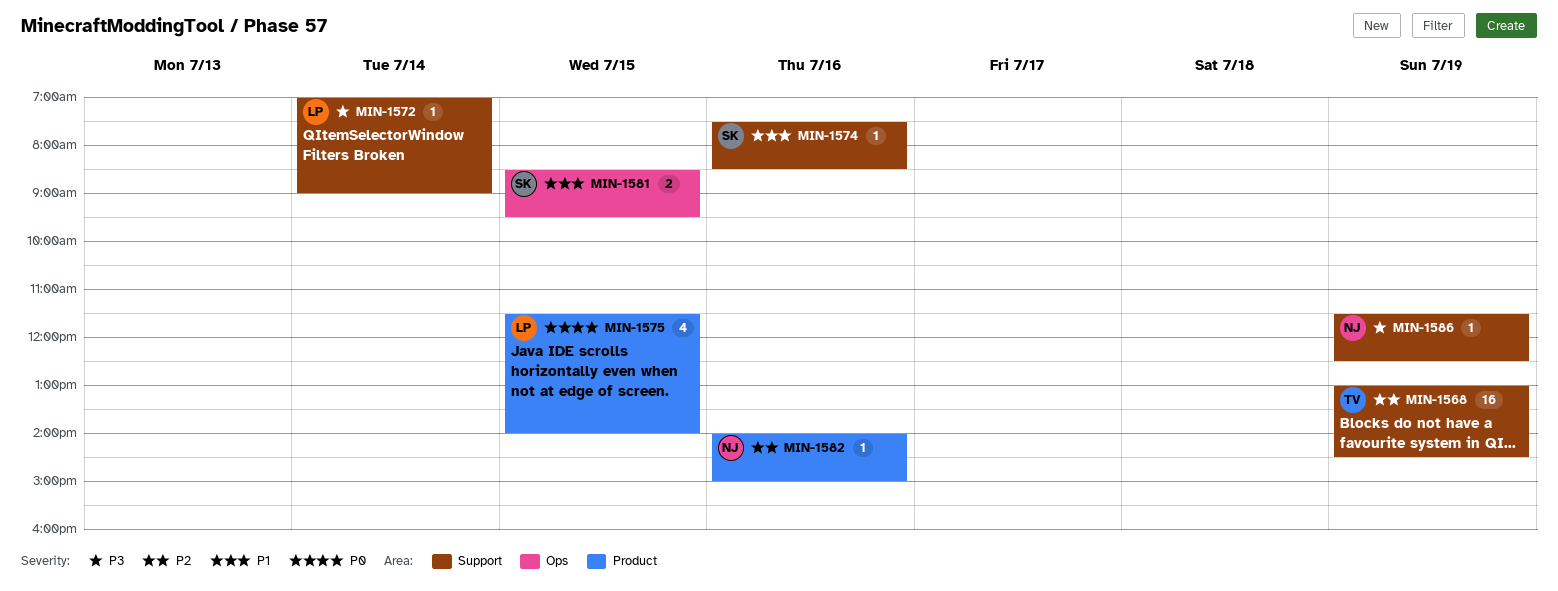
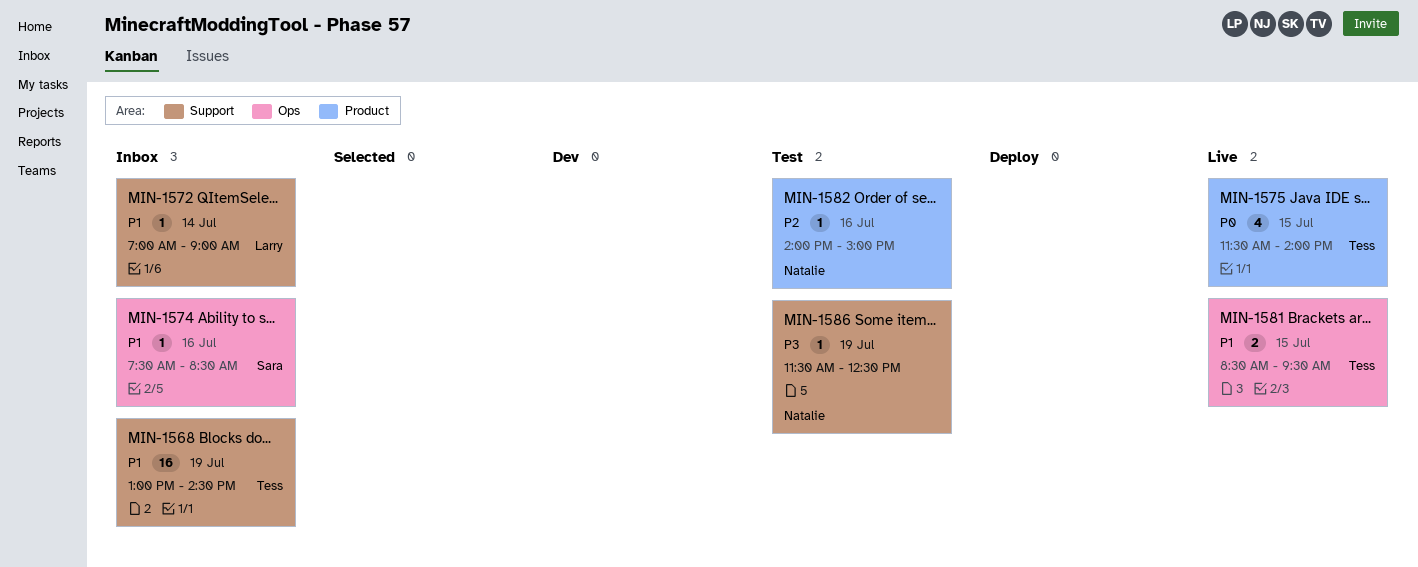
MIN-1568, priority: P2 -> P1
MIN-1572, priority: P3 -> P1
MIN-1574, label: Support -> Ops
MIN-1575, owner: Larry -> Tess
MIN-1581, owner: Sara -> Tess

